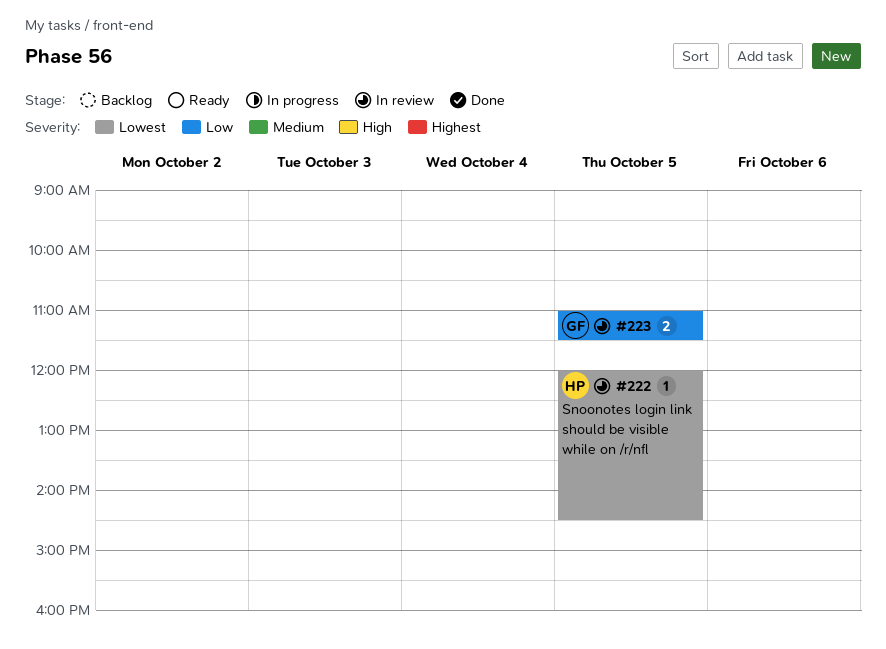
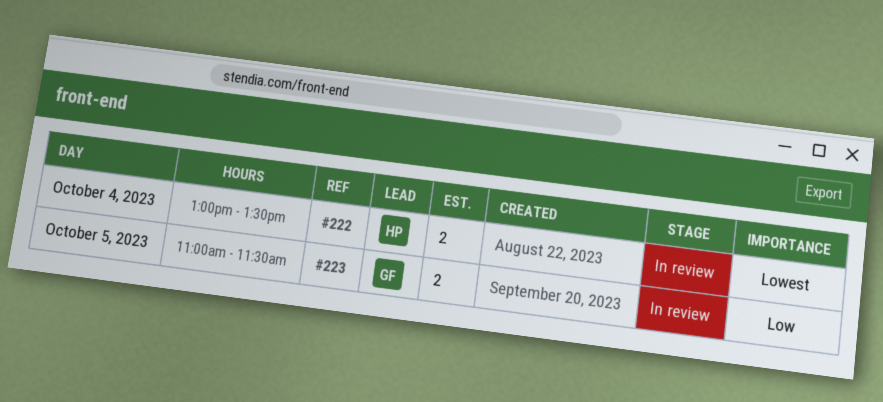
#222, estimate: 1 -> 2
#222, day: Oct 5 -> Oct 4
#222, begins: 12:00 -> 13:00
#222, ends: 14:30 -> 13:30

